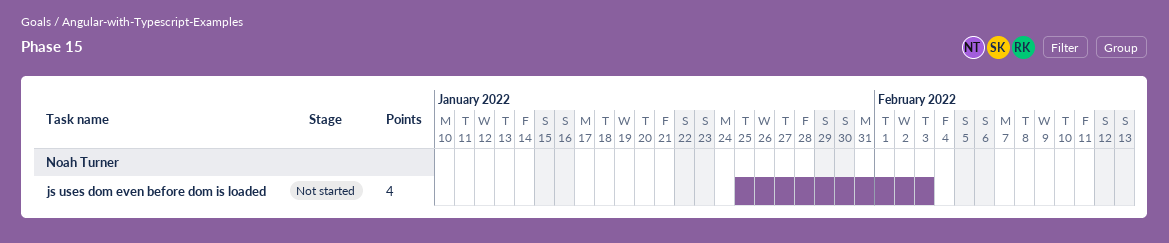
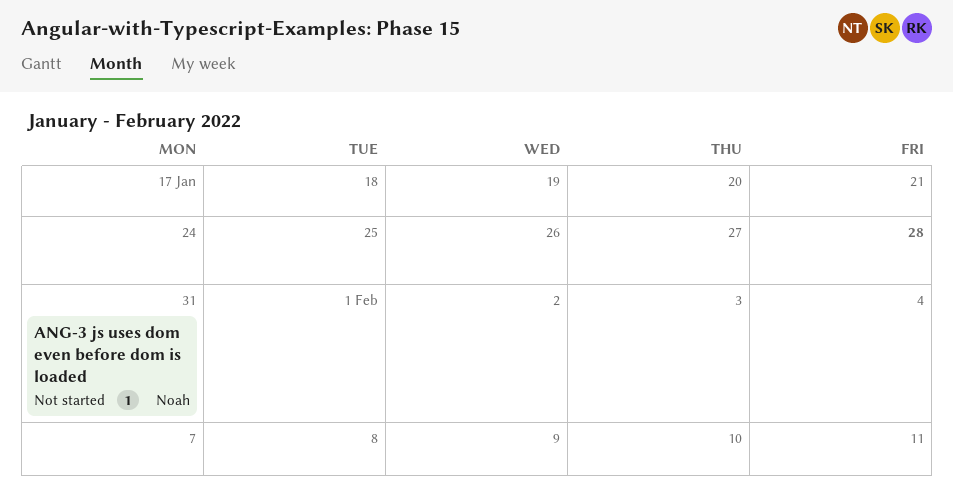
js uses dom even before dom is loaded, estimate: 4 -> 1
js uses dom even before dom is loaded, due: Feb 3 -> Jan 31

